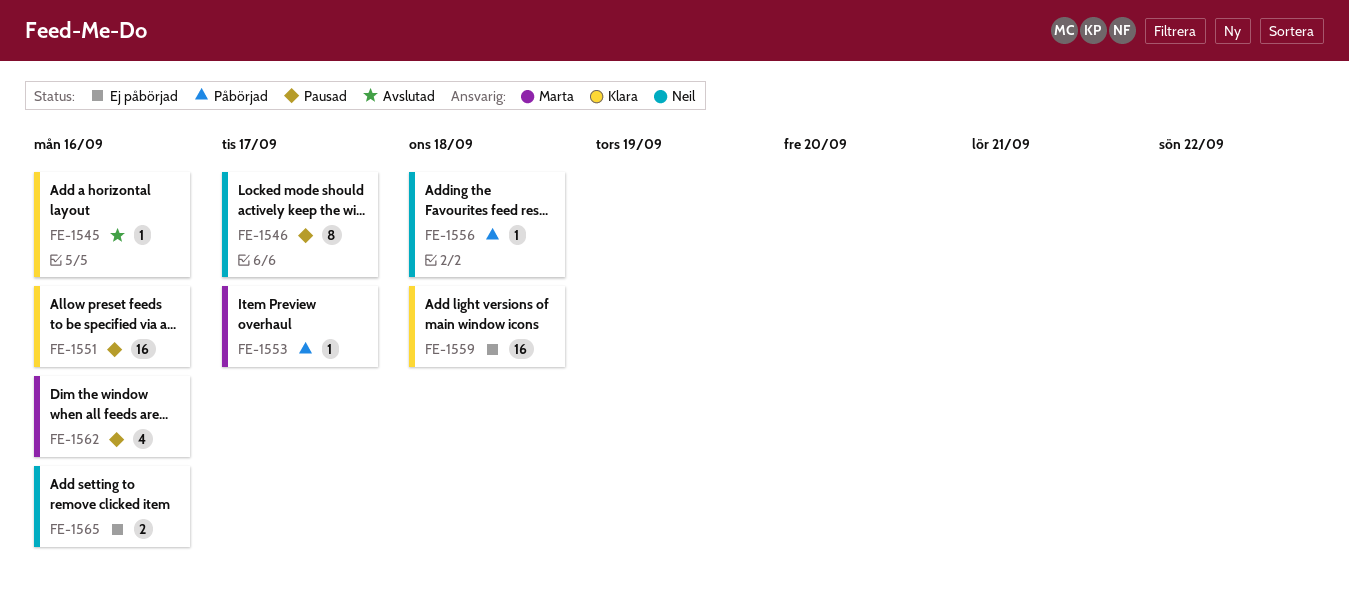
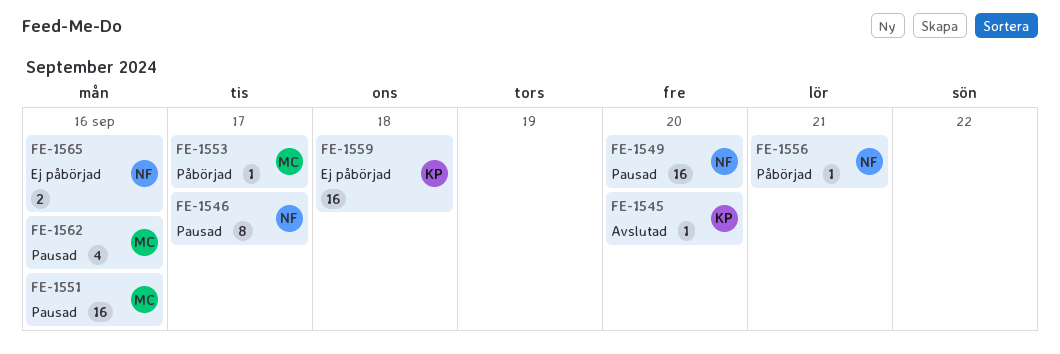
FE-1545, due: Sep 16 -> Sep 20
FE-1549: none -> present
FE-1551, owner: Klara -> Marta
FE-1556, due: Sep 18 -> Sep 21

